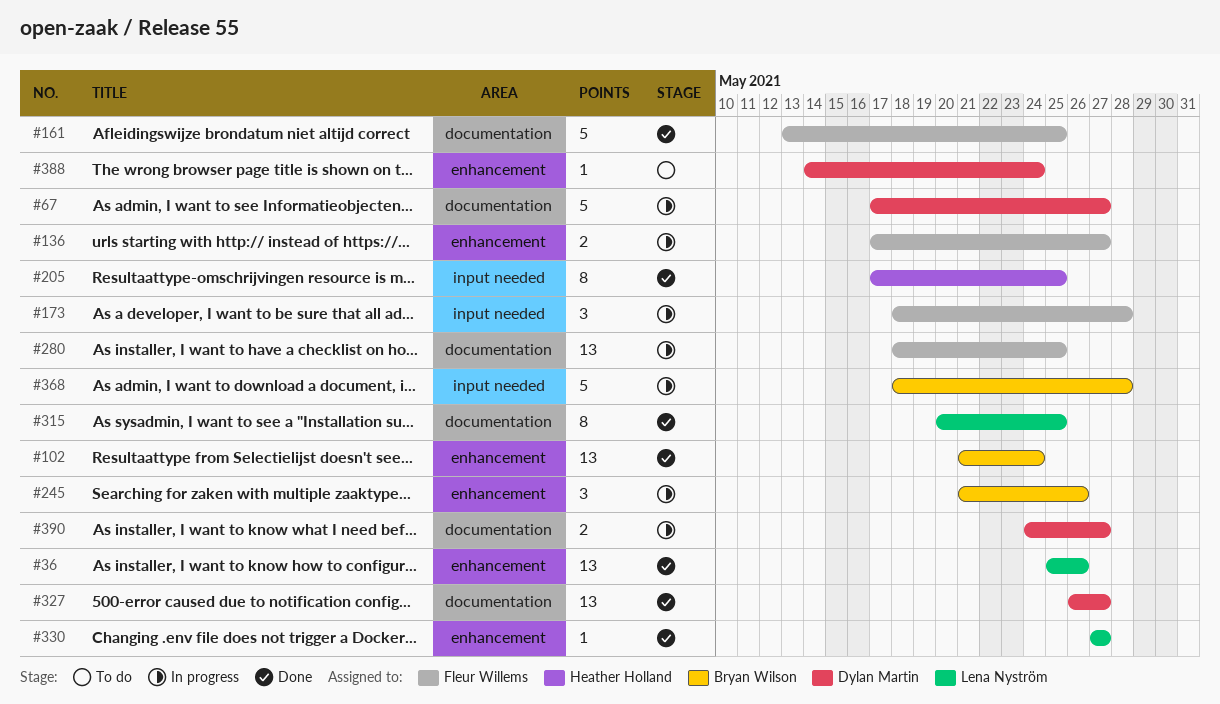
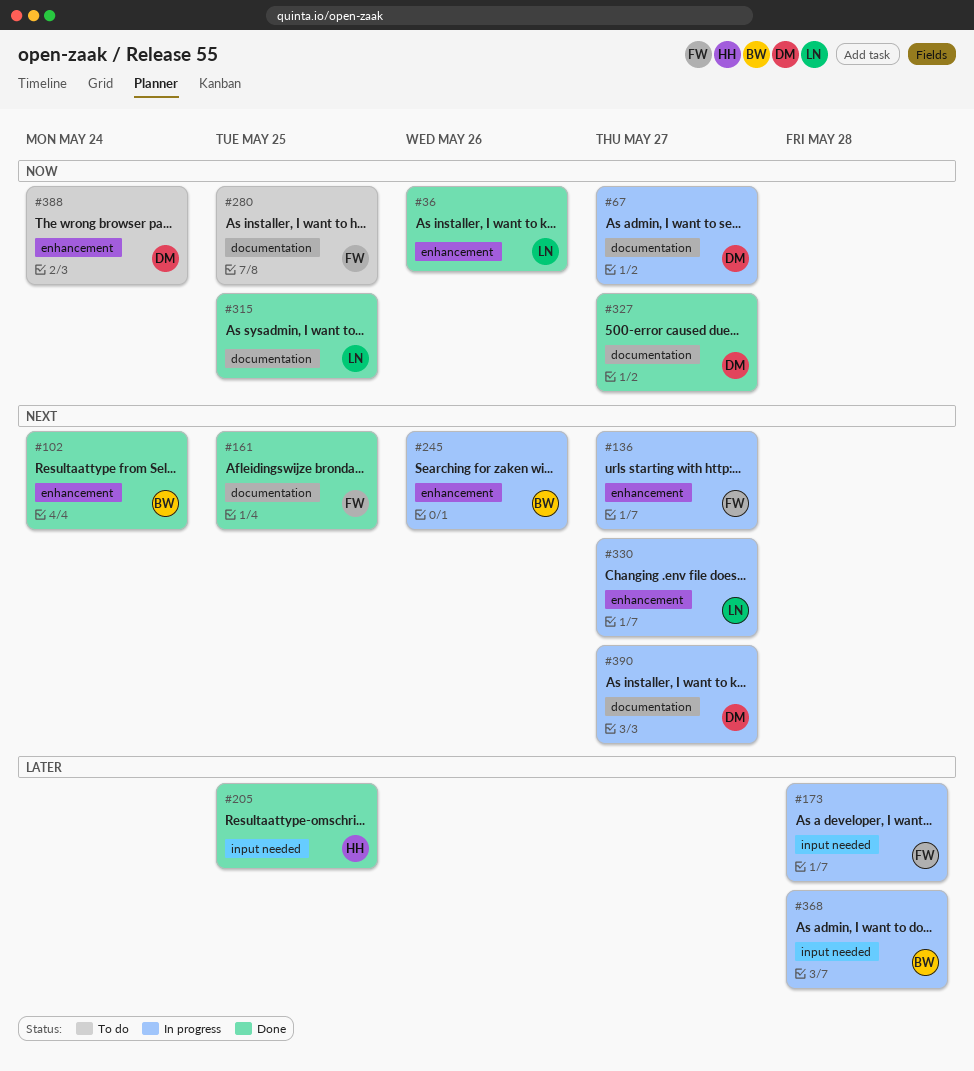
#280, status: In progress -> To do
#330, status: Done -> In progress

